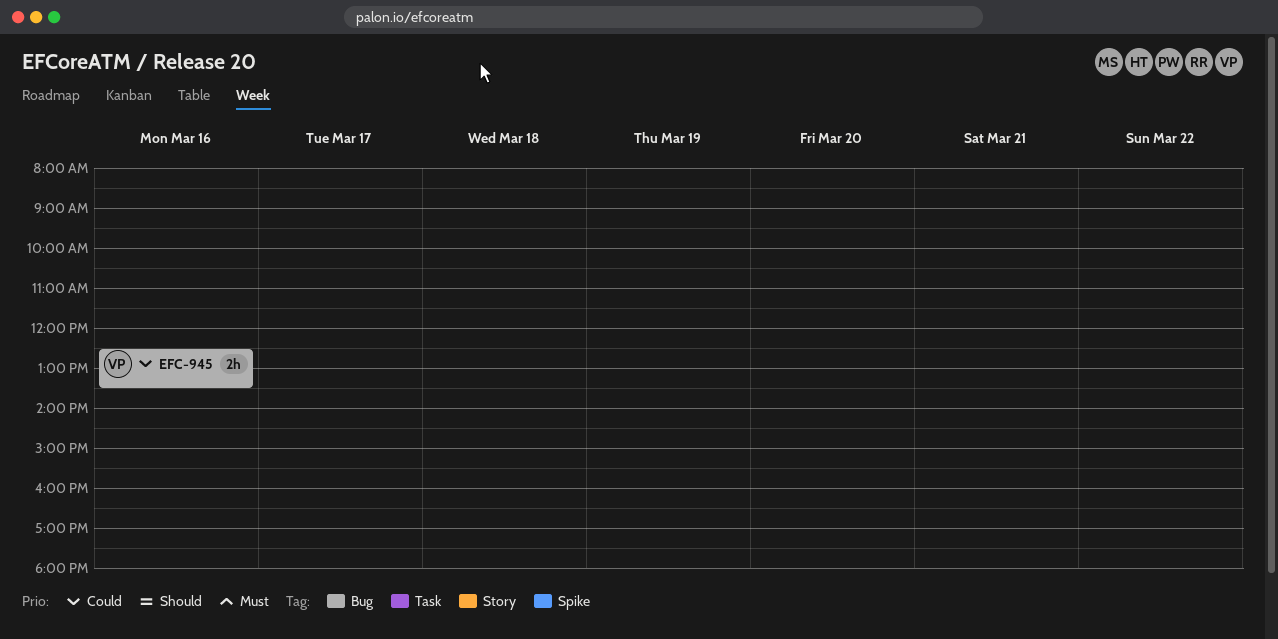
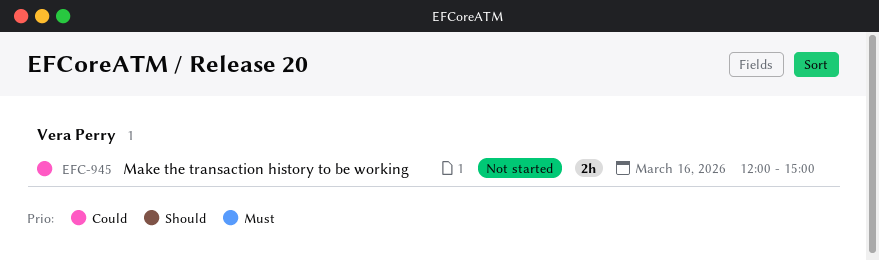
EFC-945, begins: 12:30 -> 12:00
EFC-945, ends: 13:30 -> 15:00

